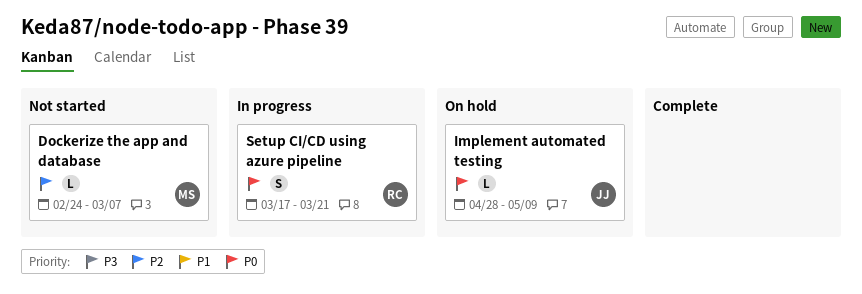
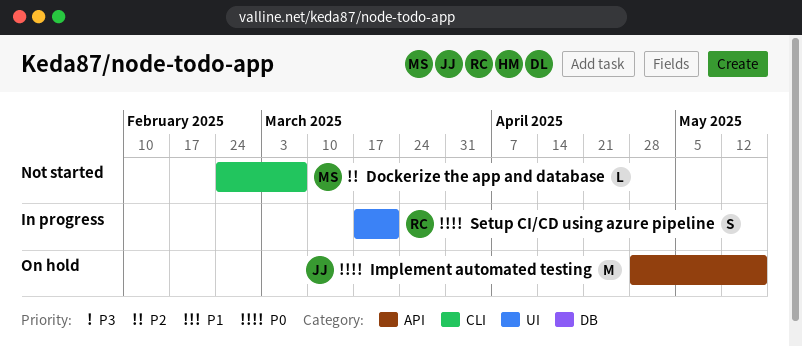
Implement automated testing, estimate: L -> M
Implement automated testing, due: May 9 -> May 16

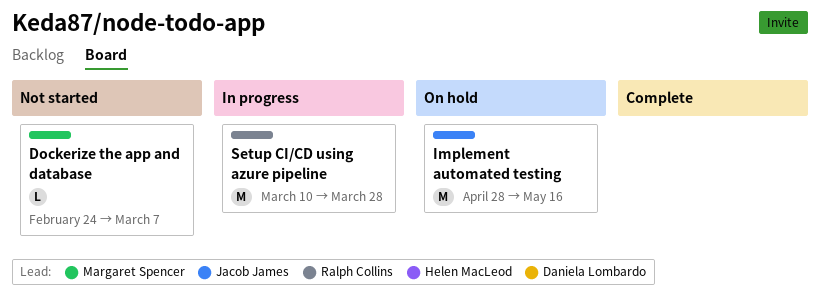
Setup CI/CD using azure pipeline, estimate: S -> M
Setup CI/CD using azure pipeline, start: Mar 17 -> Mar 10
Setup CI/CD using azure pipeline, due: Mar 21 -> Mar 28

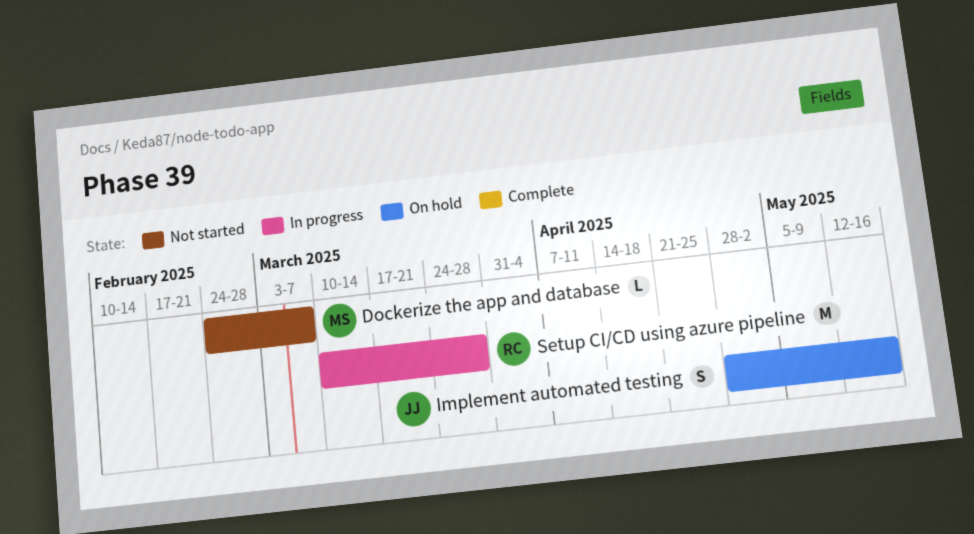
Implement automated testing, estimate: M -> S

